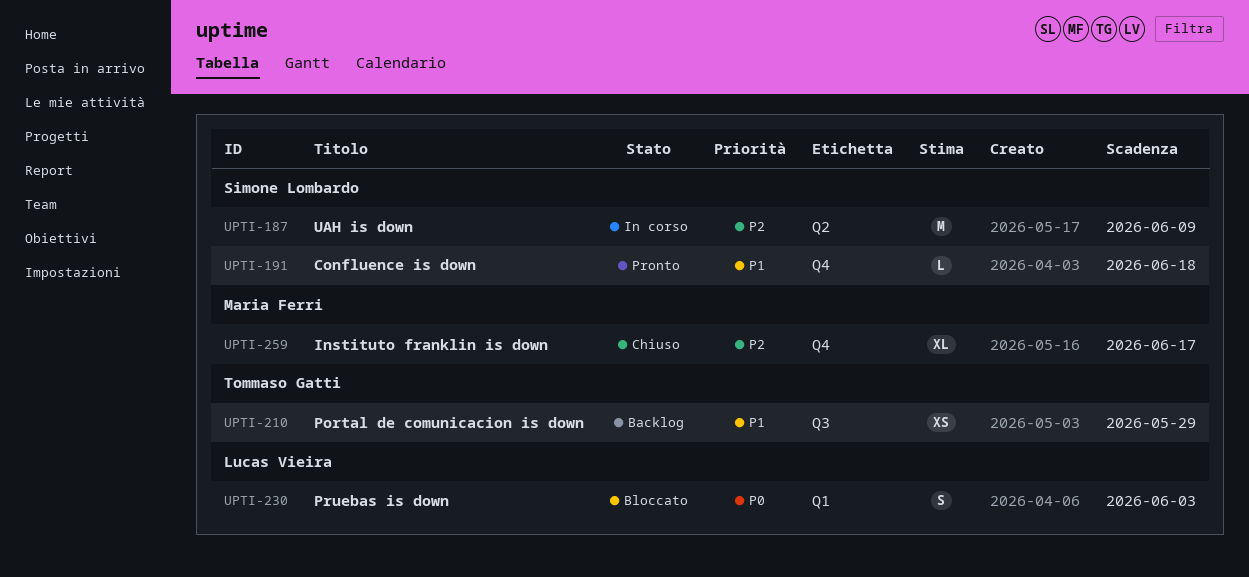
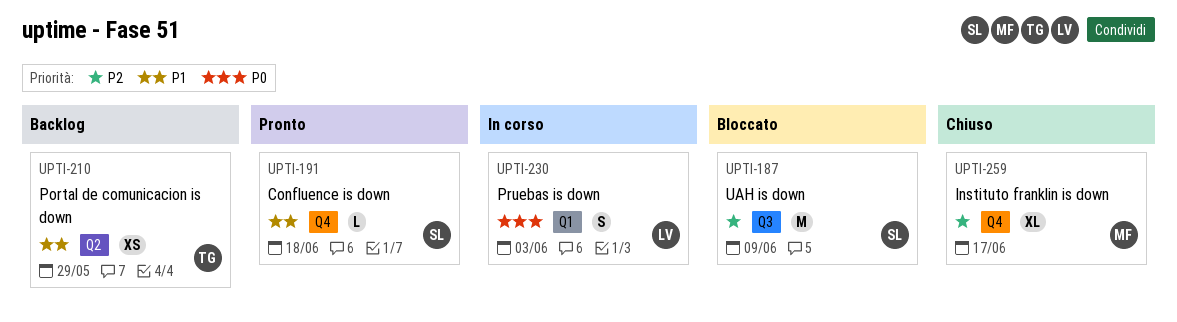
UPTI-187, status: In corso -> Bloccato
UPTI-187, label: Q2 -> Q3
UPTI-210, label: Q3 -> Q2
UPTI-230, status: Bloccato -> In corso

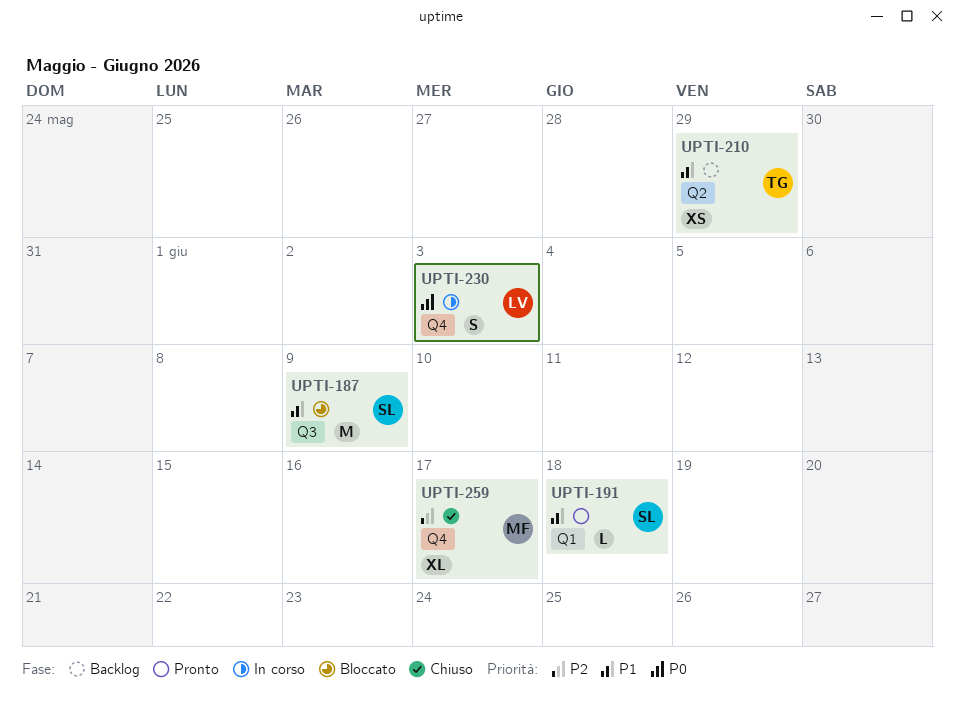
UPTI-187, priority: P2 -> P1
UPTI-191, label: Q4 -> Q1
UPTI-230, label: Q1 -> Q4

